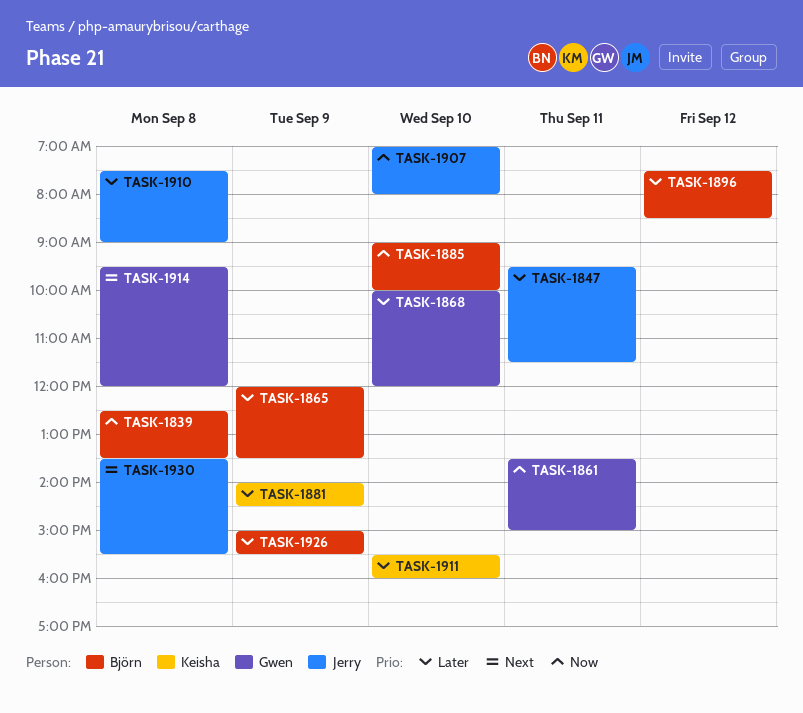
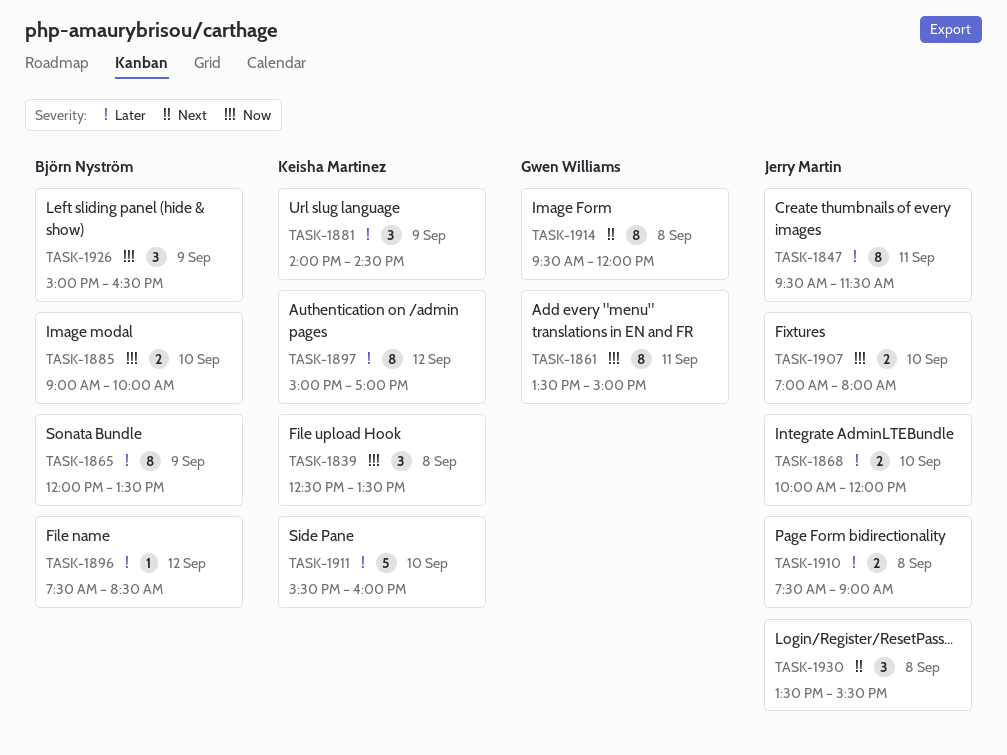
TASK-1839, owner: Björn Nyström -> Keisha Martinez
TASK-1868, owner: Gwen Williams -> Jerry Martin
TASK-1897: none -> present
TASK-1926, priority: Later -> Now
TASK-1926, ends: 15:30 -> 16:30

